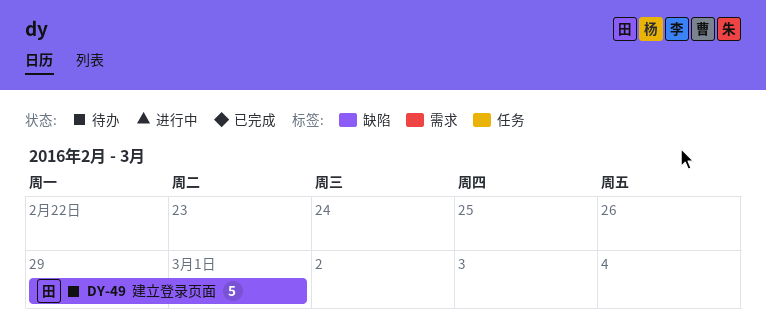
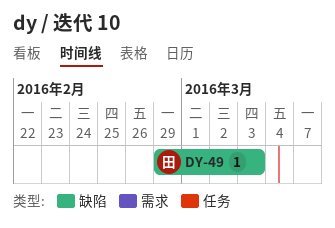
DY-49, estimate: 5 -> 1
DY-49, due: Mar 1 -> Mar 3

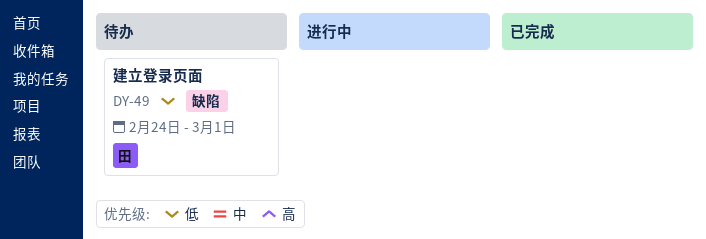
DY-49, start: Feb 29 -> Feb 24
DY-49, due: Mar 3 -> Mar 1

